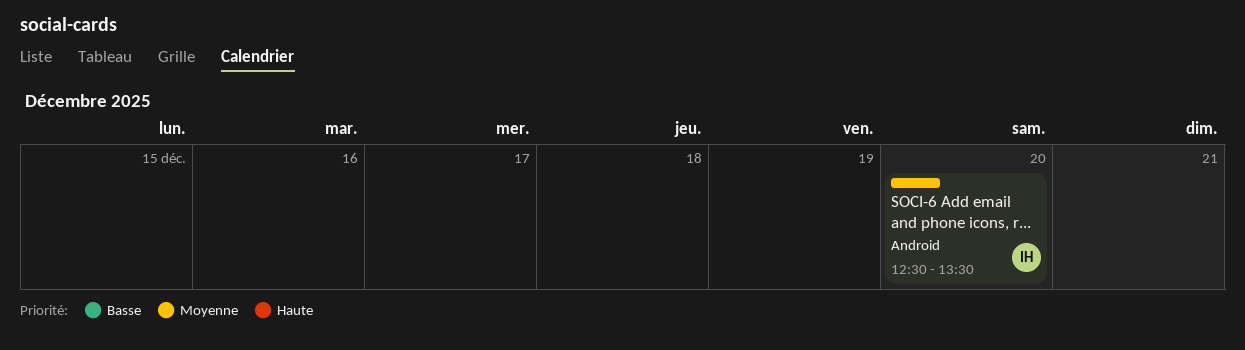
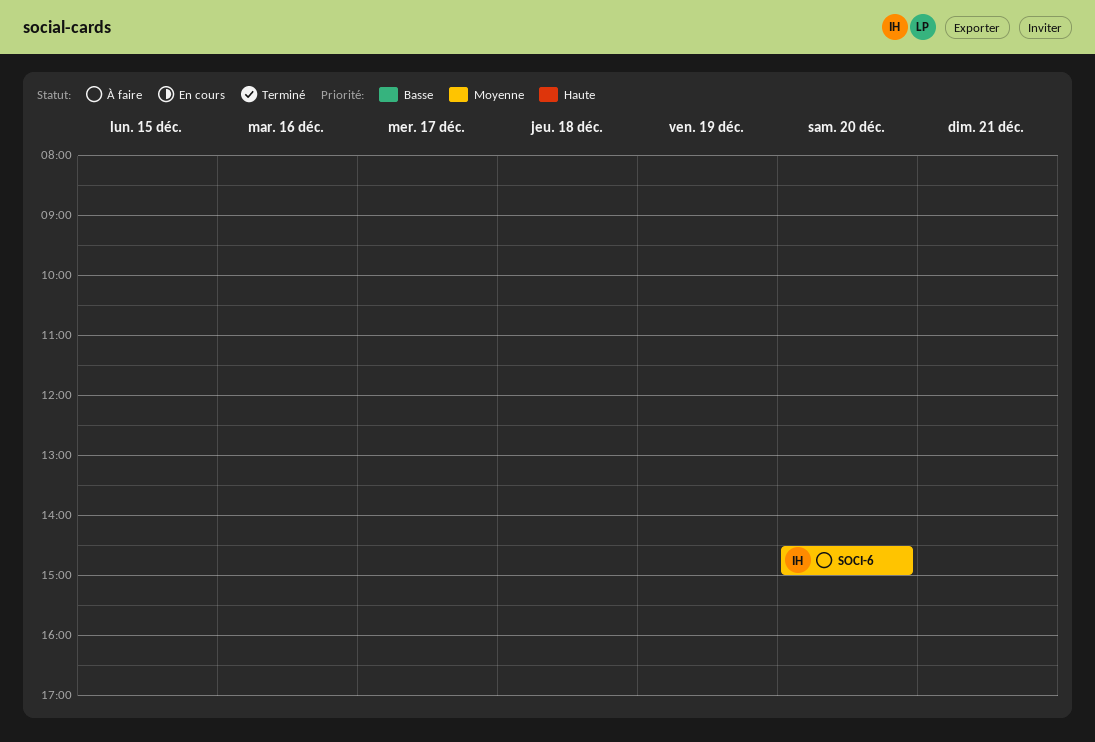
SOCI-6, begins: 12:30 -> 14:30
SOCI-6, ends: 13:30 -> 15:00

